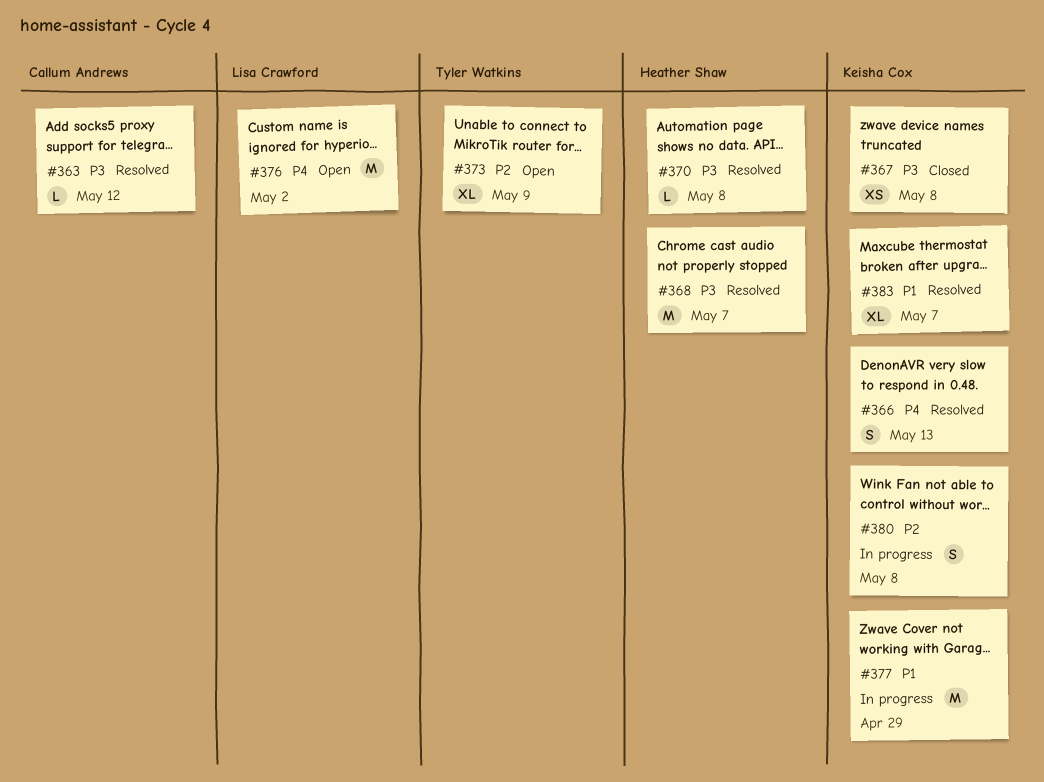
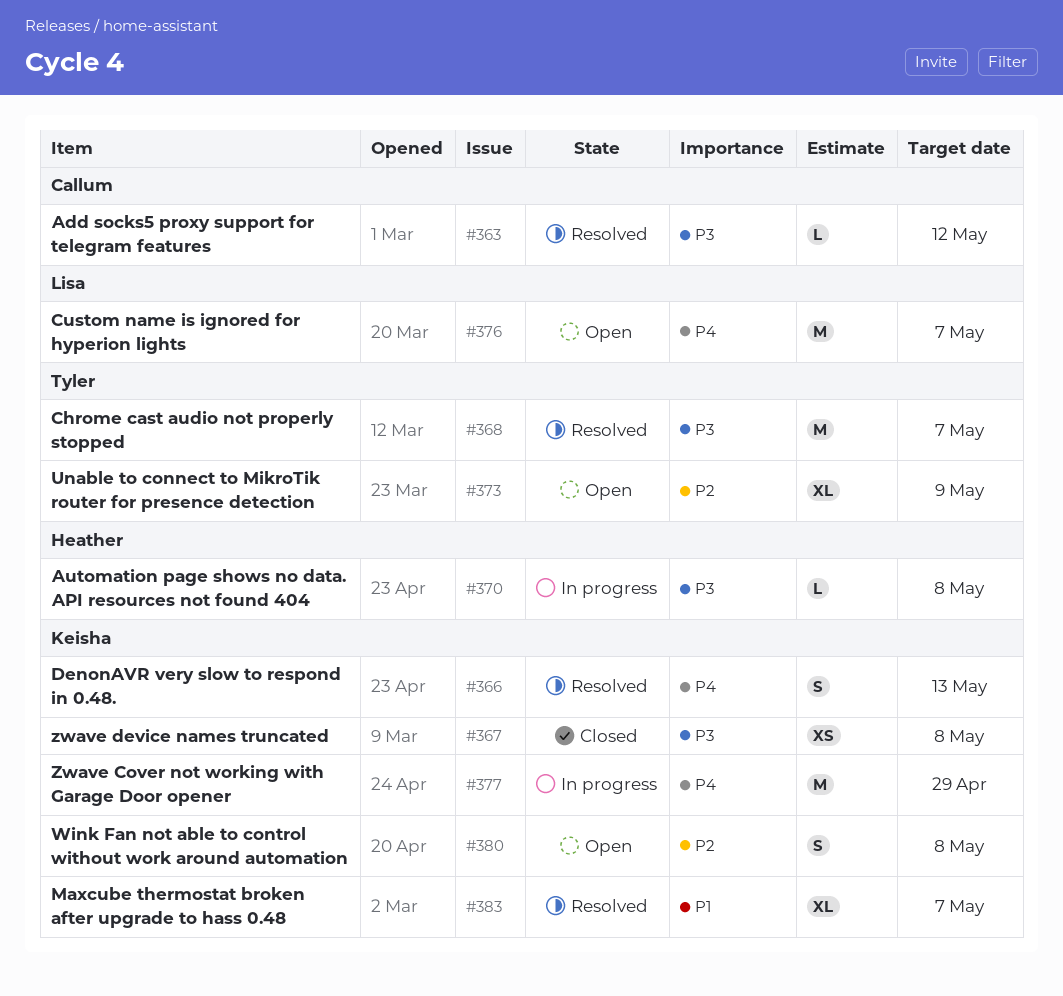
#368, owner: Heather Shaw -> Tyler Watkins
#370, status: Resolved -> In progress
#376, due: May 2 -> May 7
#377, priority: P1 -> P4
#380, status: In progress -> Open

